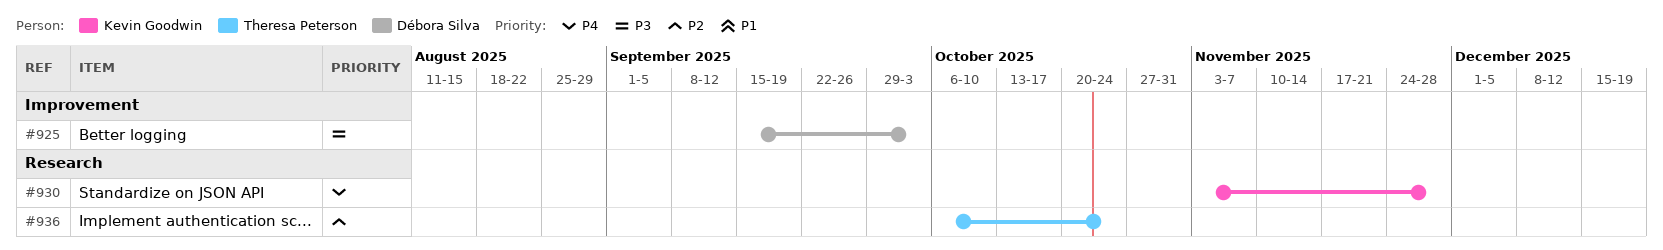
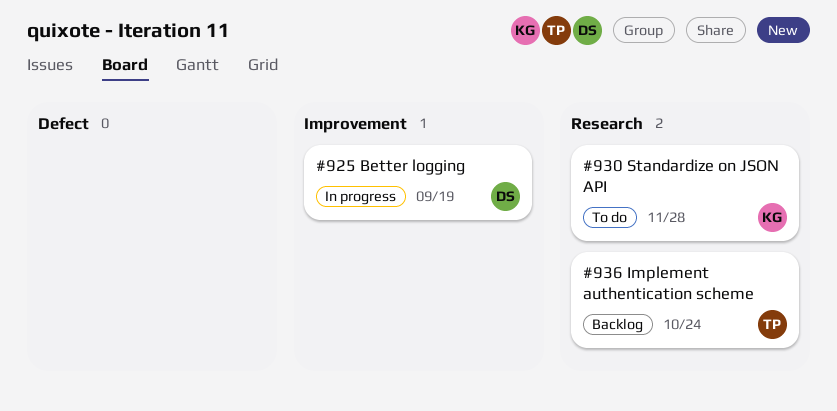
#925, due: Oct 3 -> Sep 19

